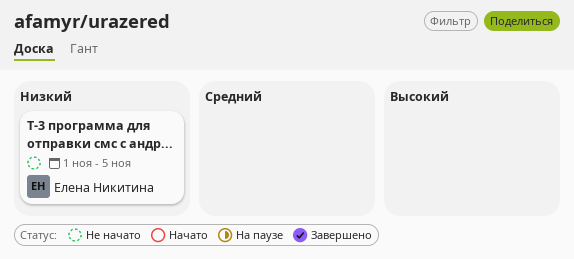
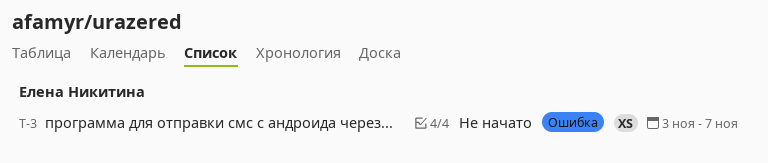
T-3, start: Nov 1 -> Nov 3
T-3, due: Nov 5 -> Nov 7

